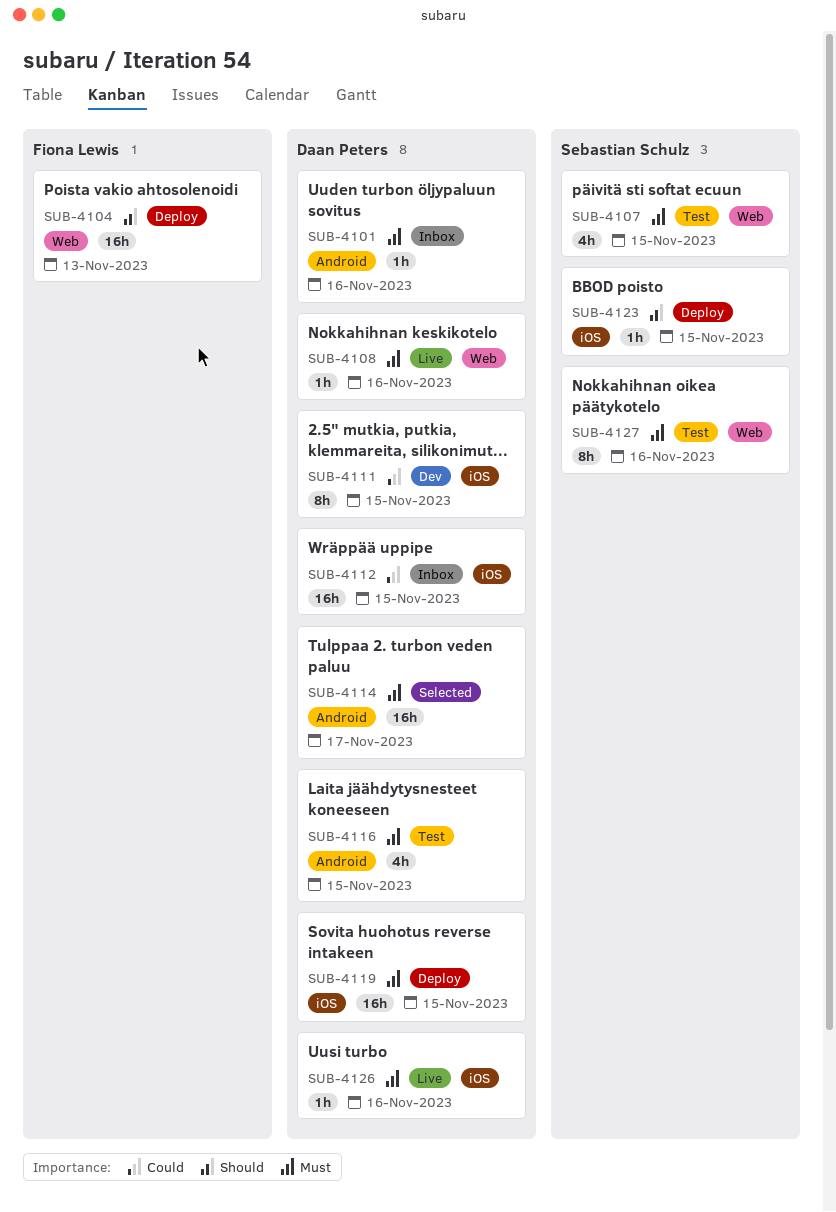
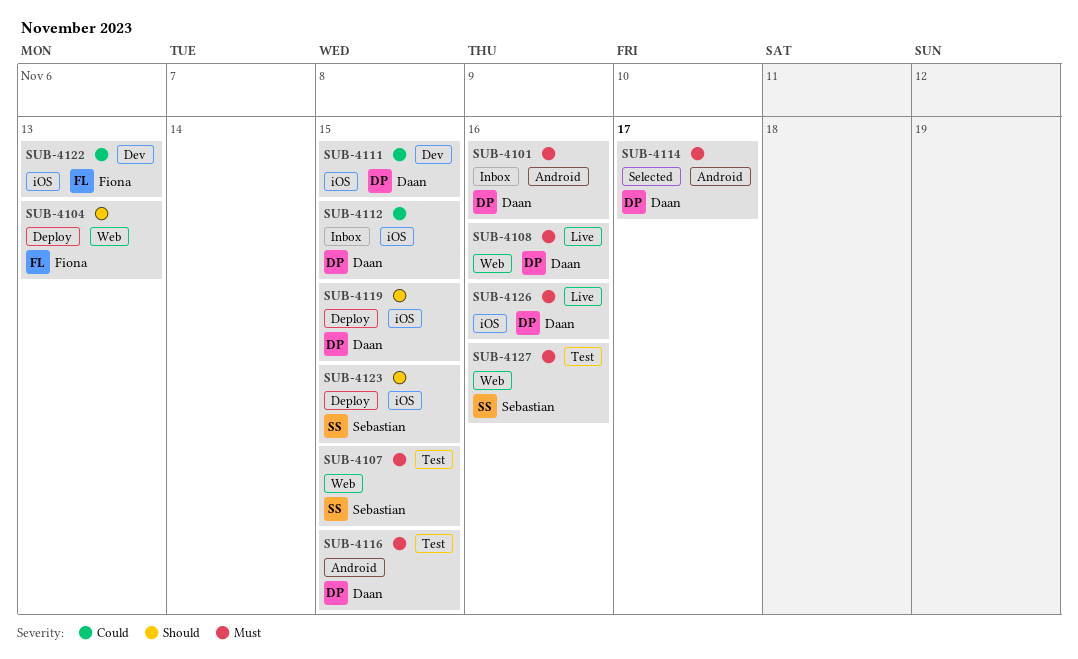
SUB-4119, priority: Must -> Should
SUB-4122: none -> present

